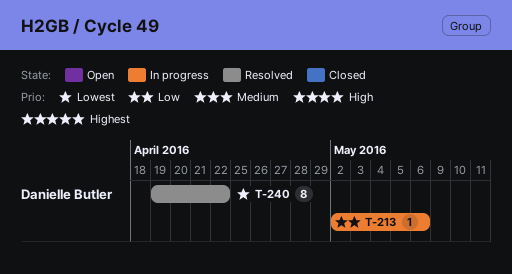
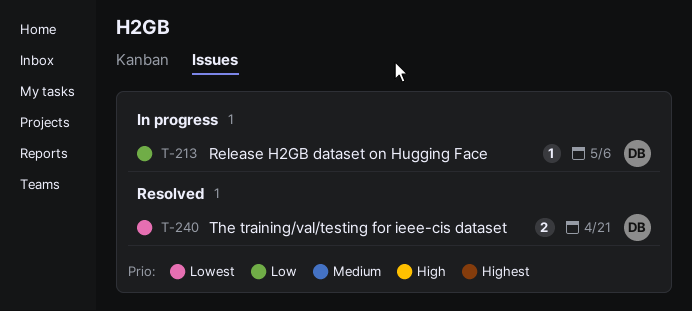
T-240, estimate: 8 -> 2
T-240, due: Apr 22 -> Apr 21

